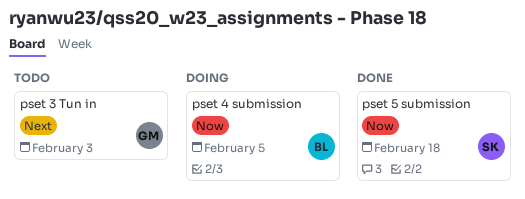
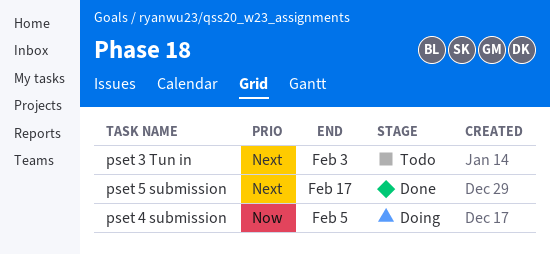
pset 5 submission, priority: Now -> Next
pset 5 submission, due: Feb 18 -> Feb 17

